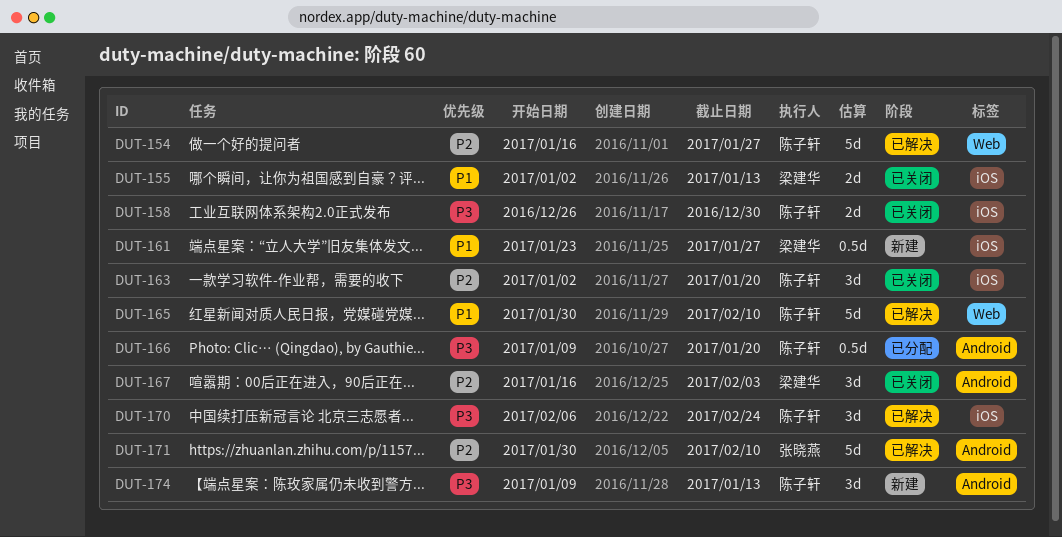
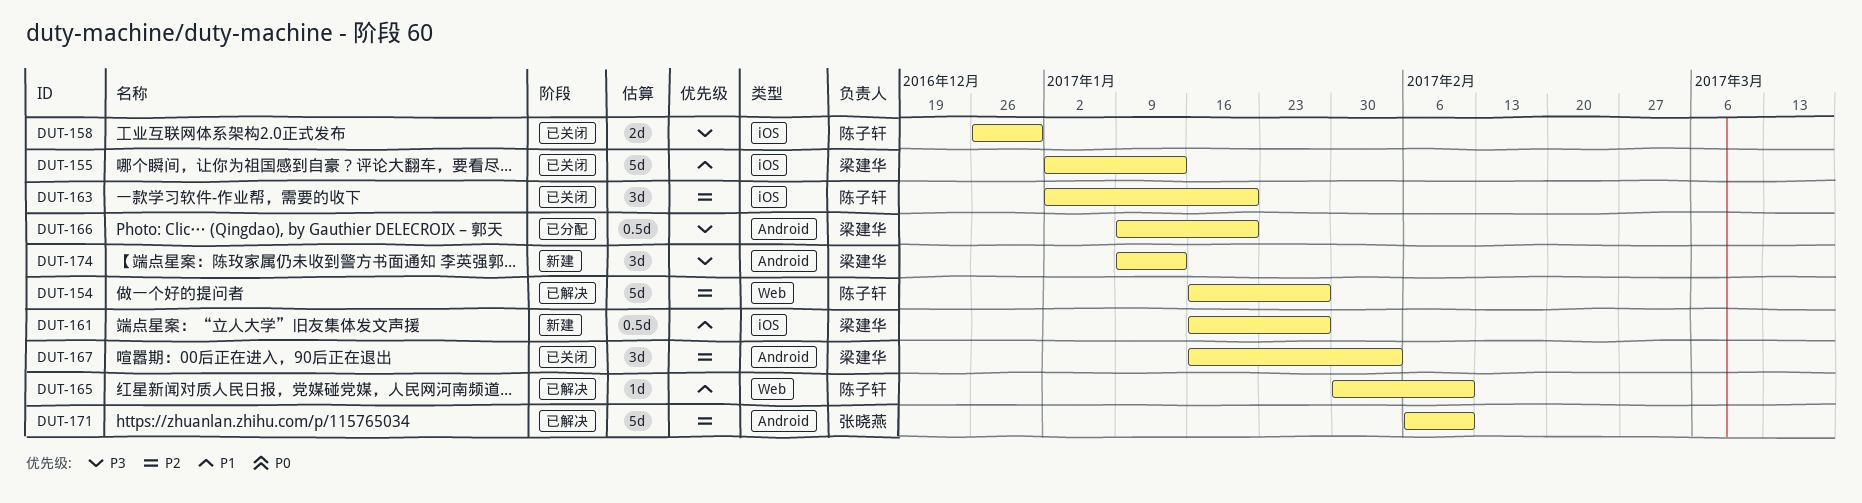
DUT-155, estimate: 2d -> 5d
DUT-161, start: Jan 23 -> Jan 16
DUT-165, estimate: 5d -> 1d
DUT-166, owner: 陈子轩 -> 梁建华
DUT-170: present -> none
DUT-171, start: Jan 30 -> Feb 6
DUT-174, owner: 陈子轩 -> 梁建华

